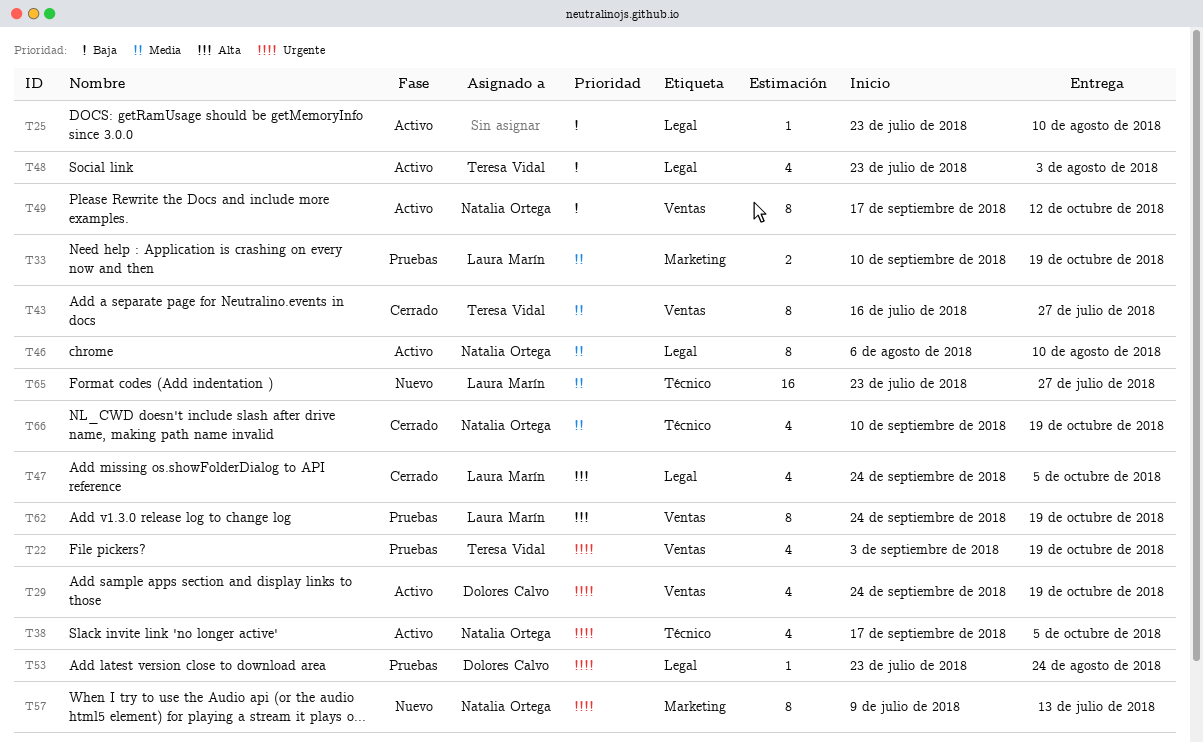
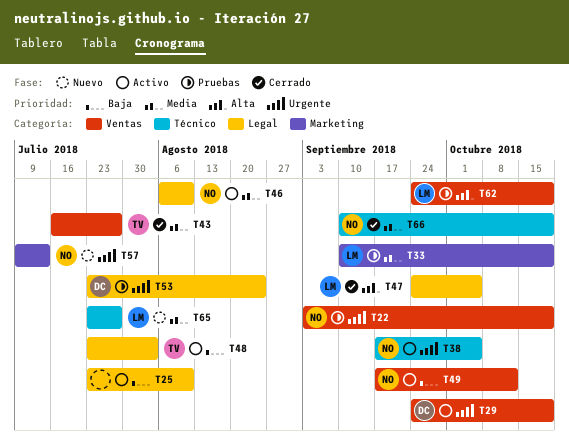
T22, owner: Teresa Vidal -> Natalia Ortega

